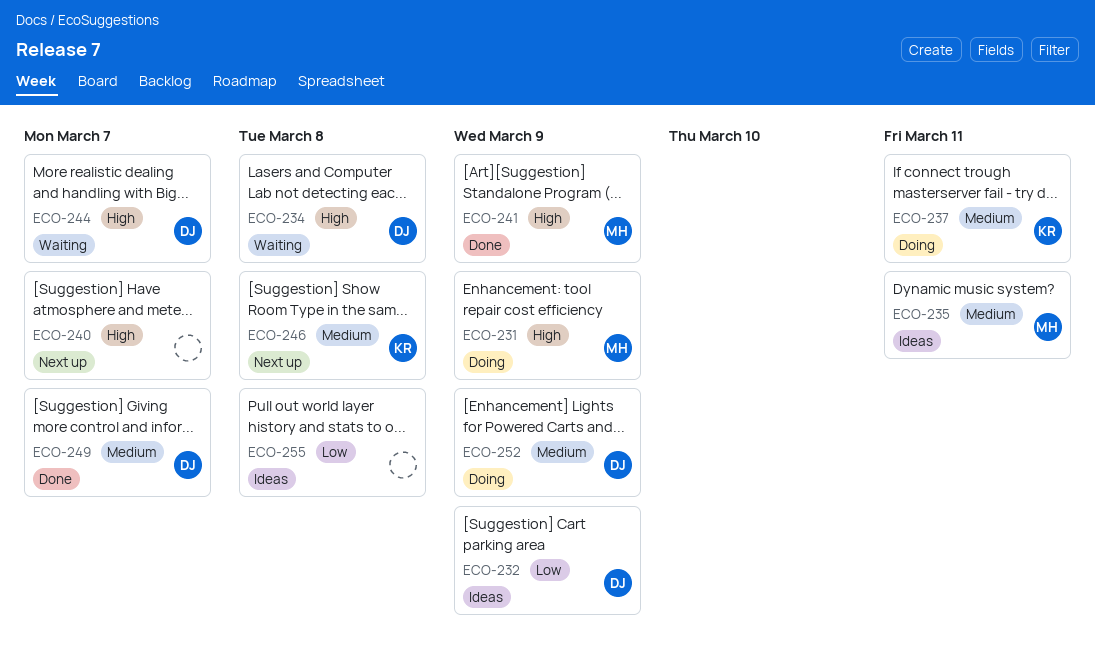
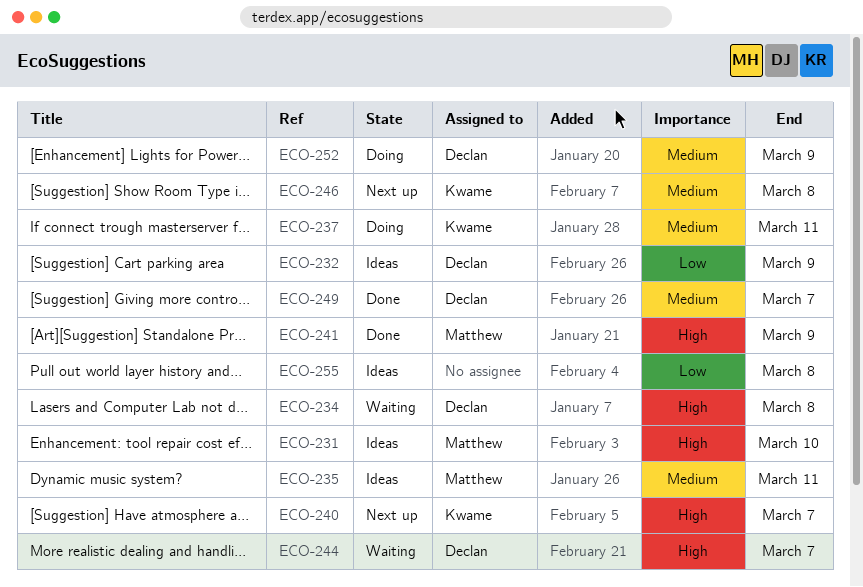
ECO-231, status: Doing -> Ideas
ECO-231, due: Mar 9 -> Mar 10
ECO-240, owner: none -> Kwame

